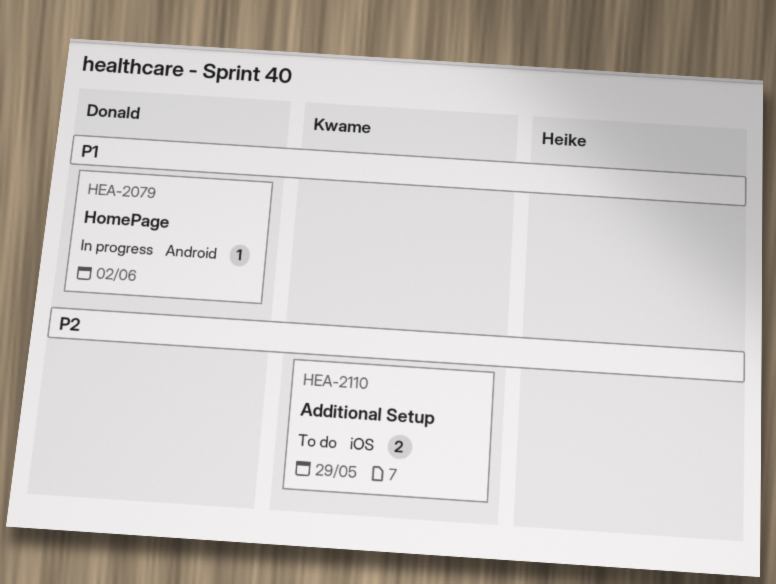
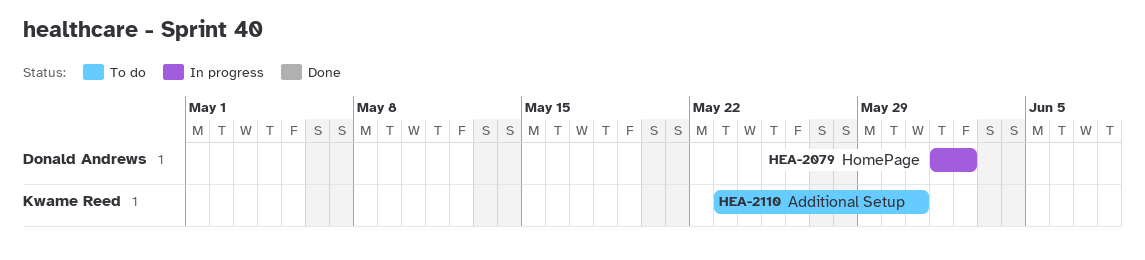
HEA-2110, due: May 29 -> May 31

